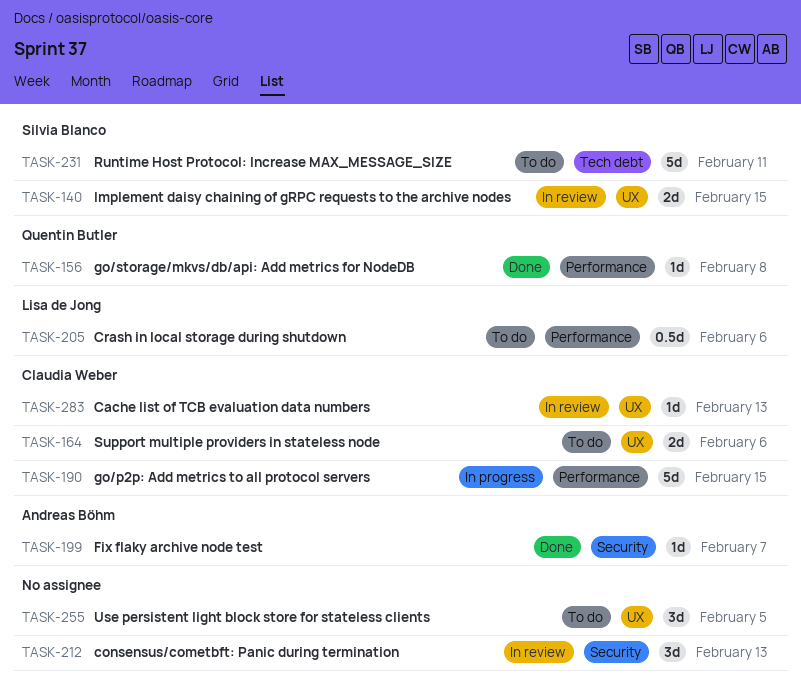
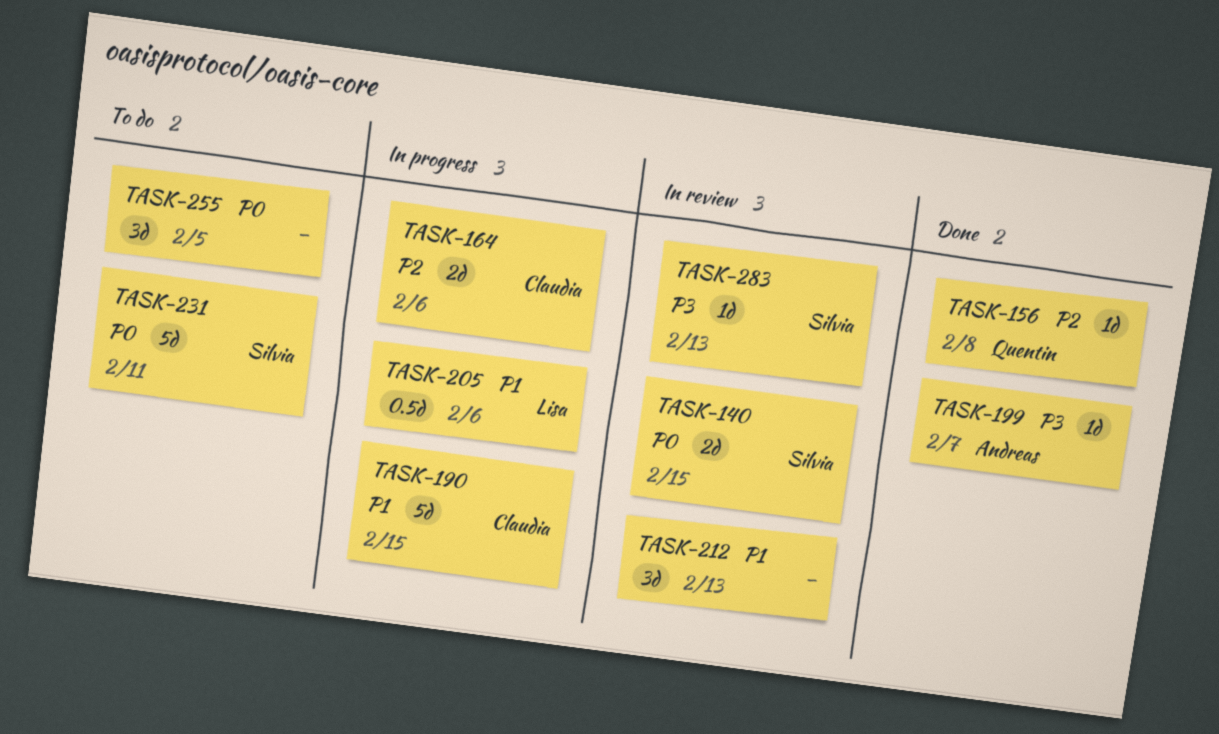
TASK-164, status: To do -> In progress
TASK-205, status: To do -> In progress
TASK-283, owner: Claudia Weber -> Silvia Blanco

